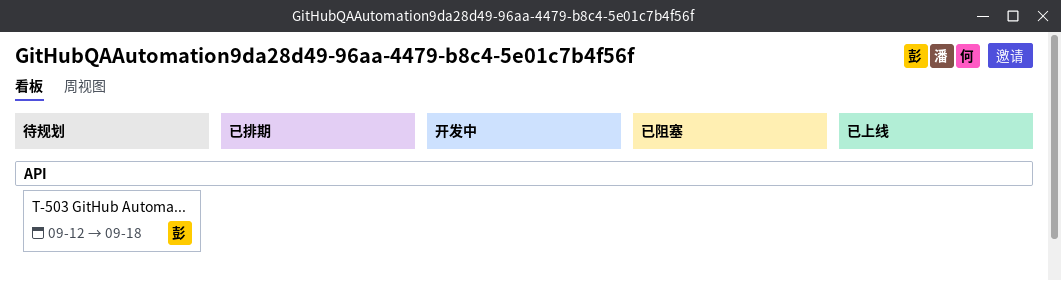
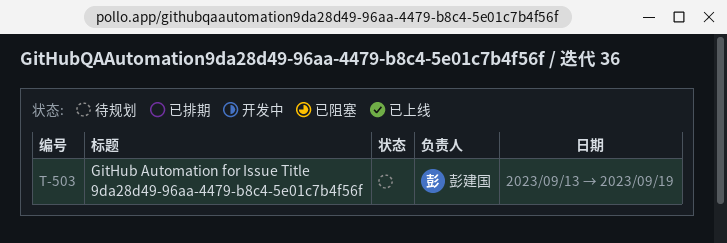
T-503, start: Sep 12 -> Sep 13
T-503, due: Sep 18 -> Sep 19

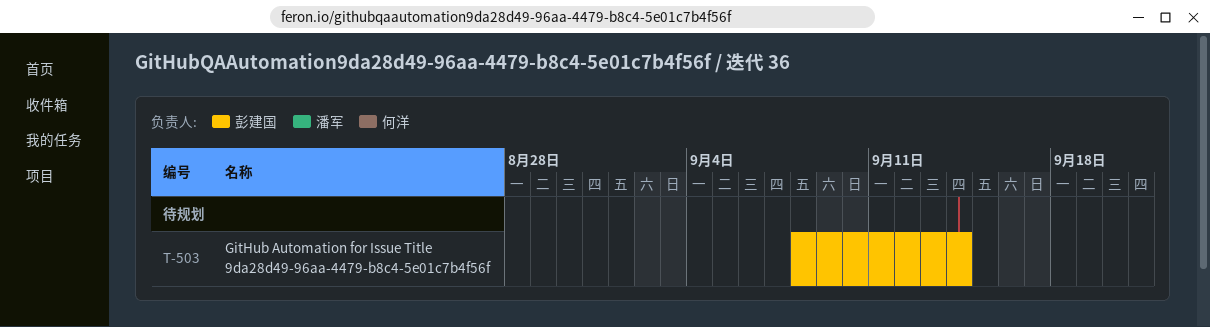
T-503, start: Sep 13 -> Sep 8
T-503, due: Sep 19 -> Sep 14

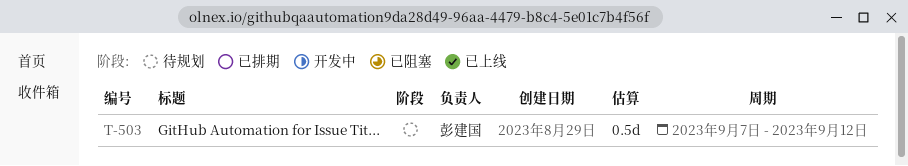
T-503, start: Sep 8 -> Sep 7
T-503, due: Sep 14 -> Sep 12

